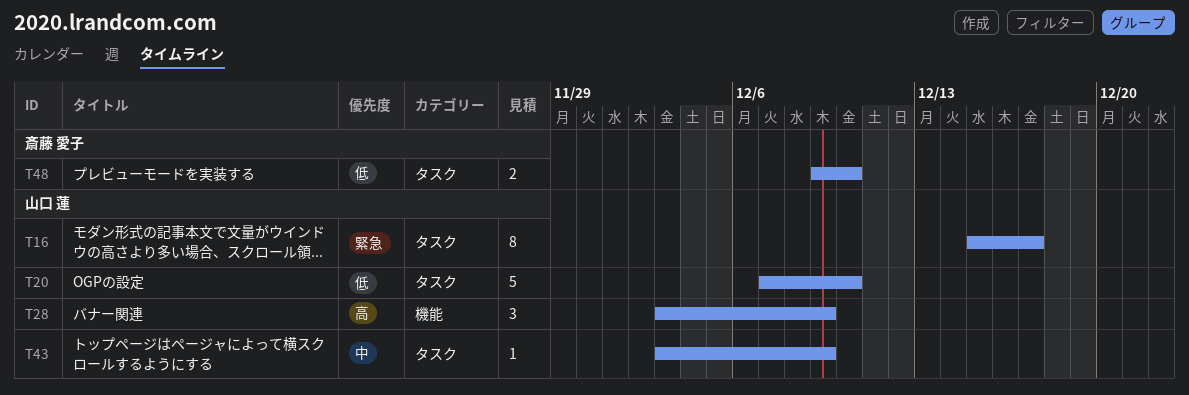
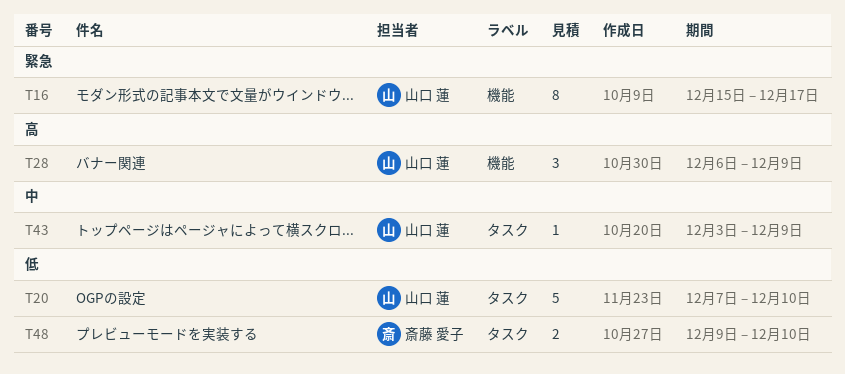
T16, label: タスク -> 機能
T28, start: Dec 3 -> Dec 6

